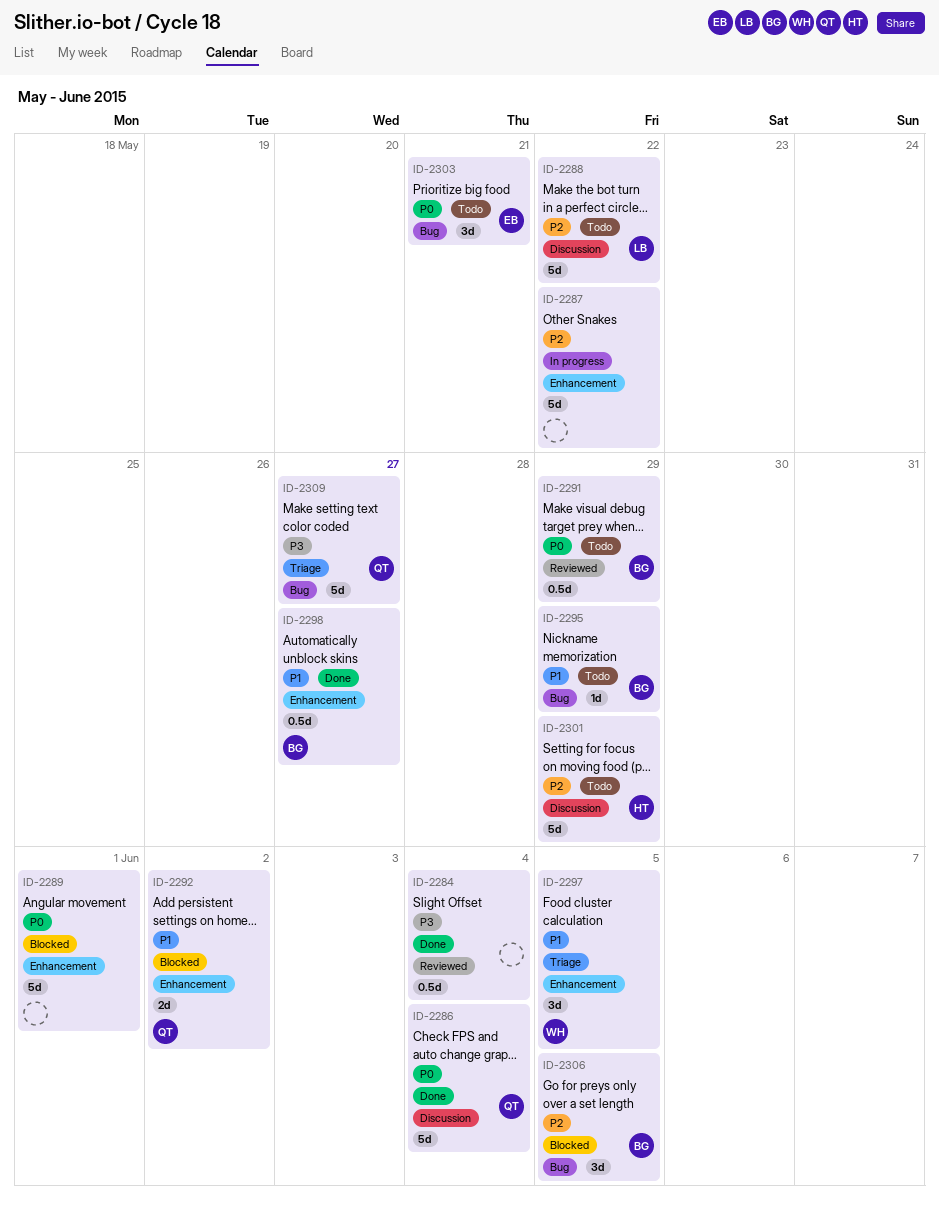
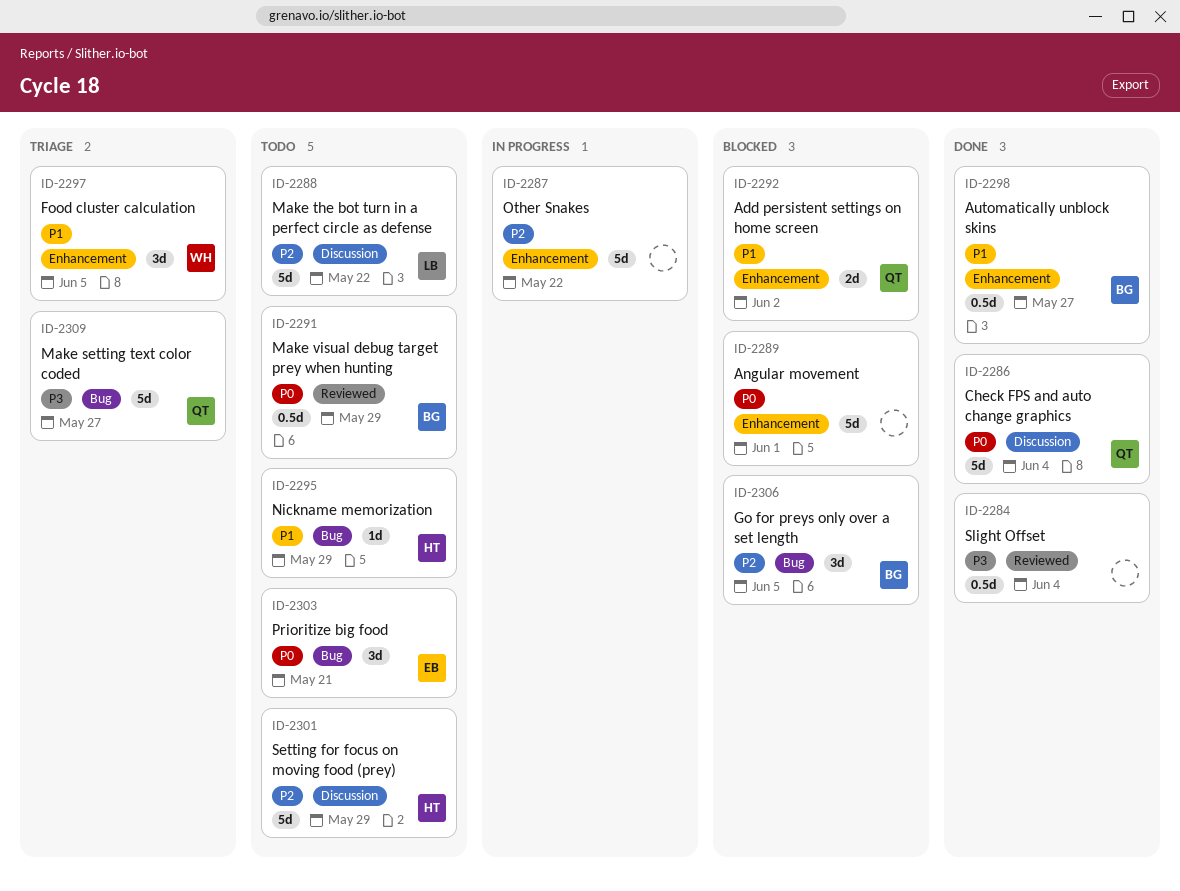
ID-2295, owner: BG -> HT

